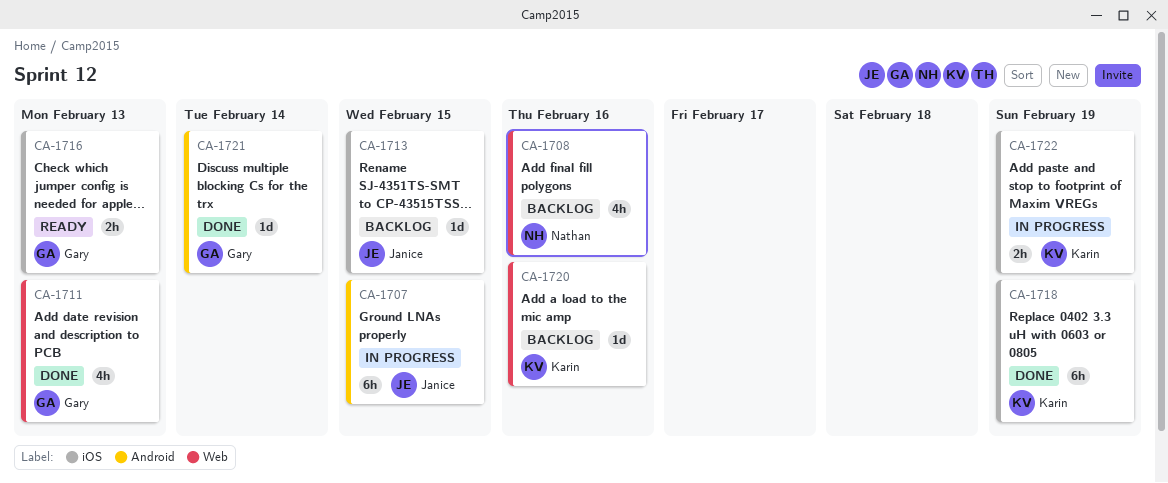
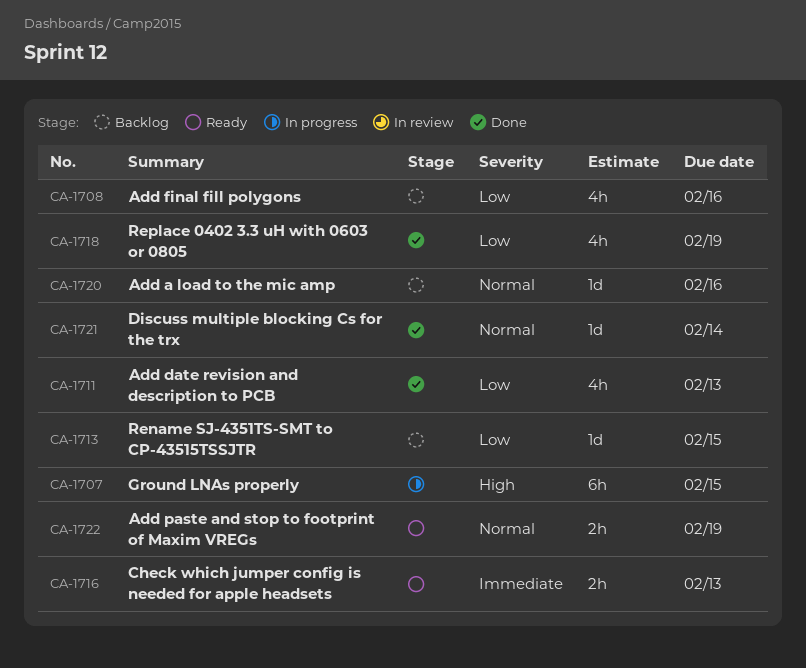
CA-1718, estimate: 6h -> 4h
CA-1722, status: In progress -> Ready

